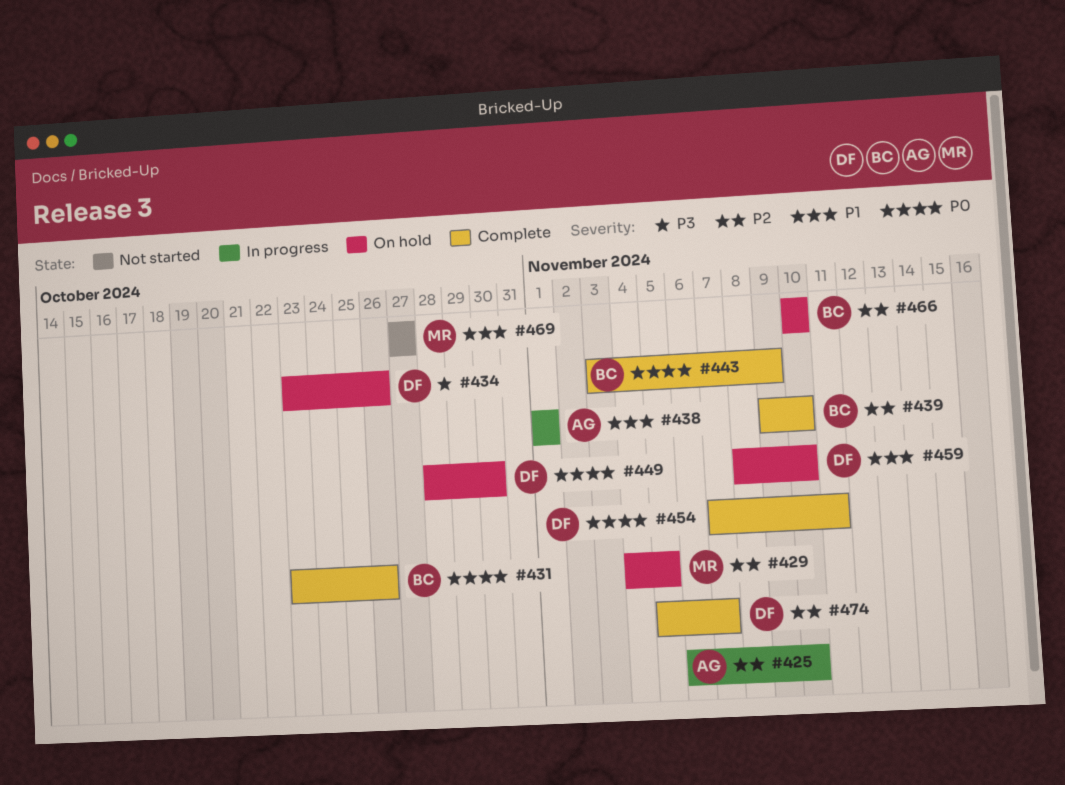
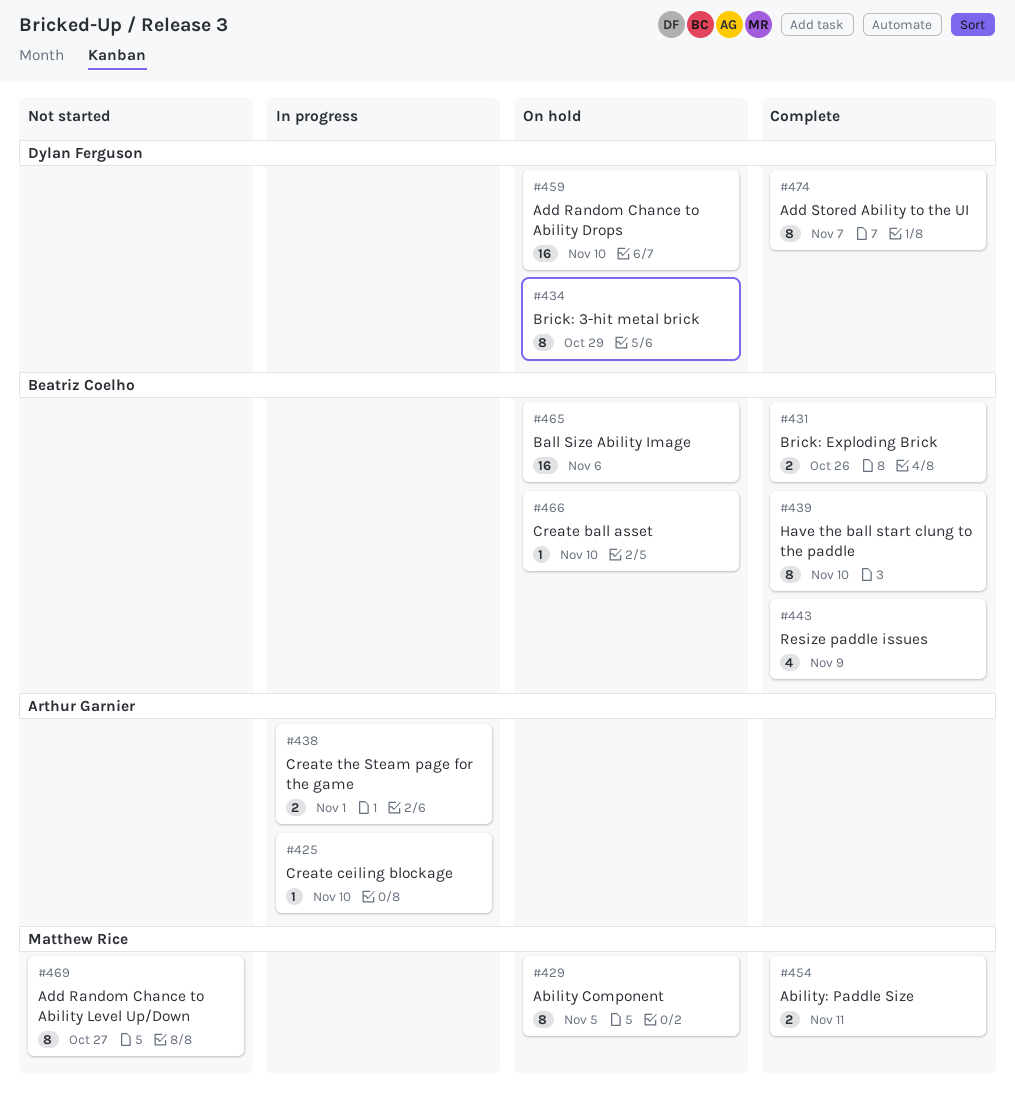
#434, due: Oct 26 -> Oct 29
#449: present -> none
#454, owner: Dylan Ferguson -> Matthew Rice
#465: none -> present

